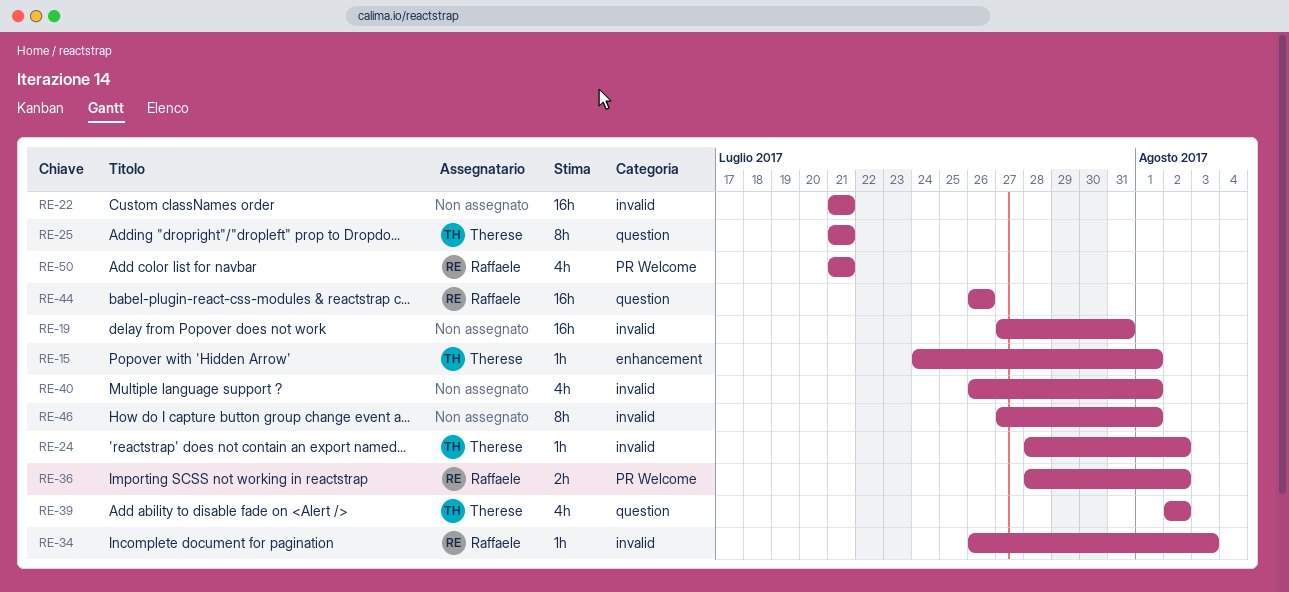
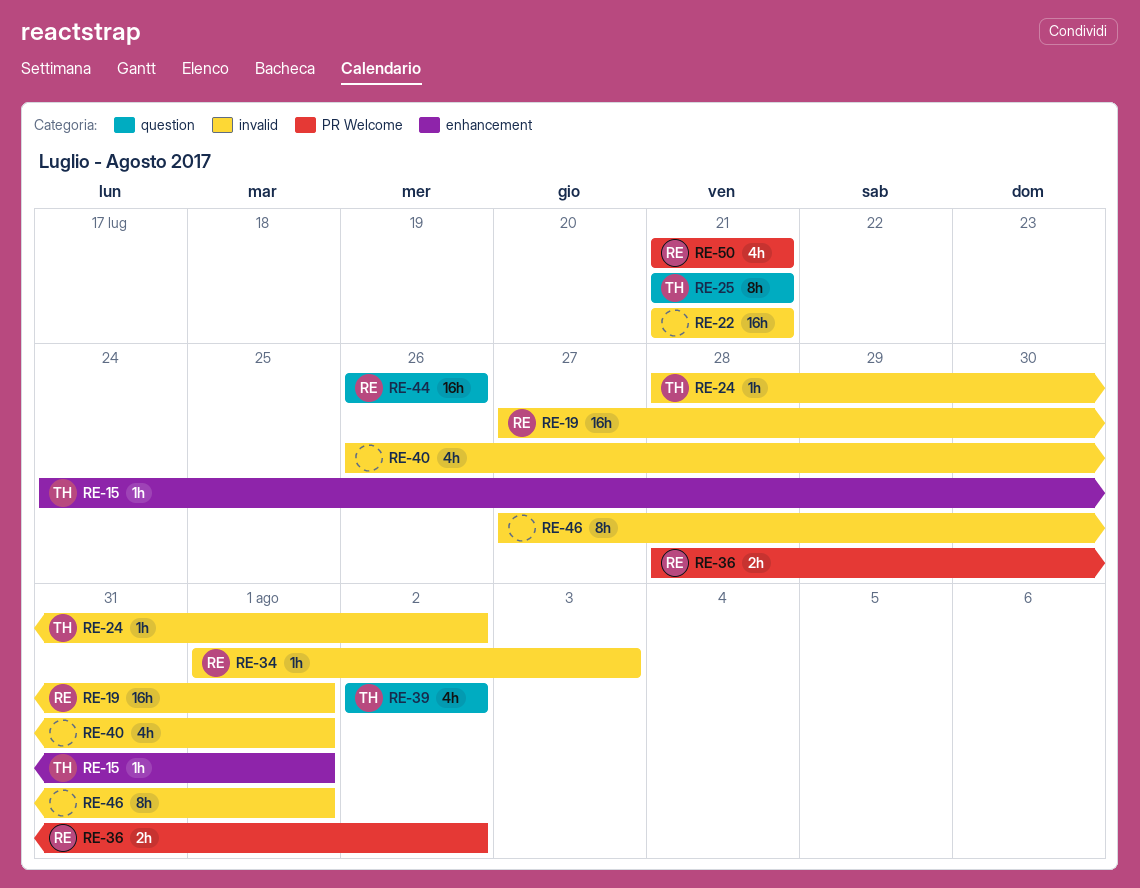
RE-19, owner: none -> Raffaele
RE-19, due: Jul 31 -> Aug 1
RE-34, start: Jul 26 -> Aug 1

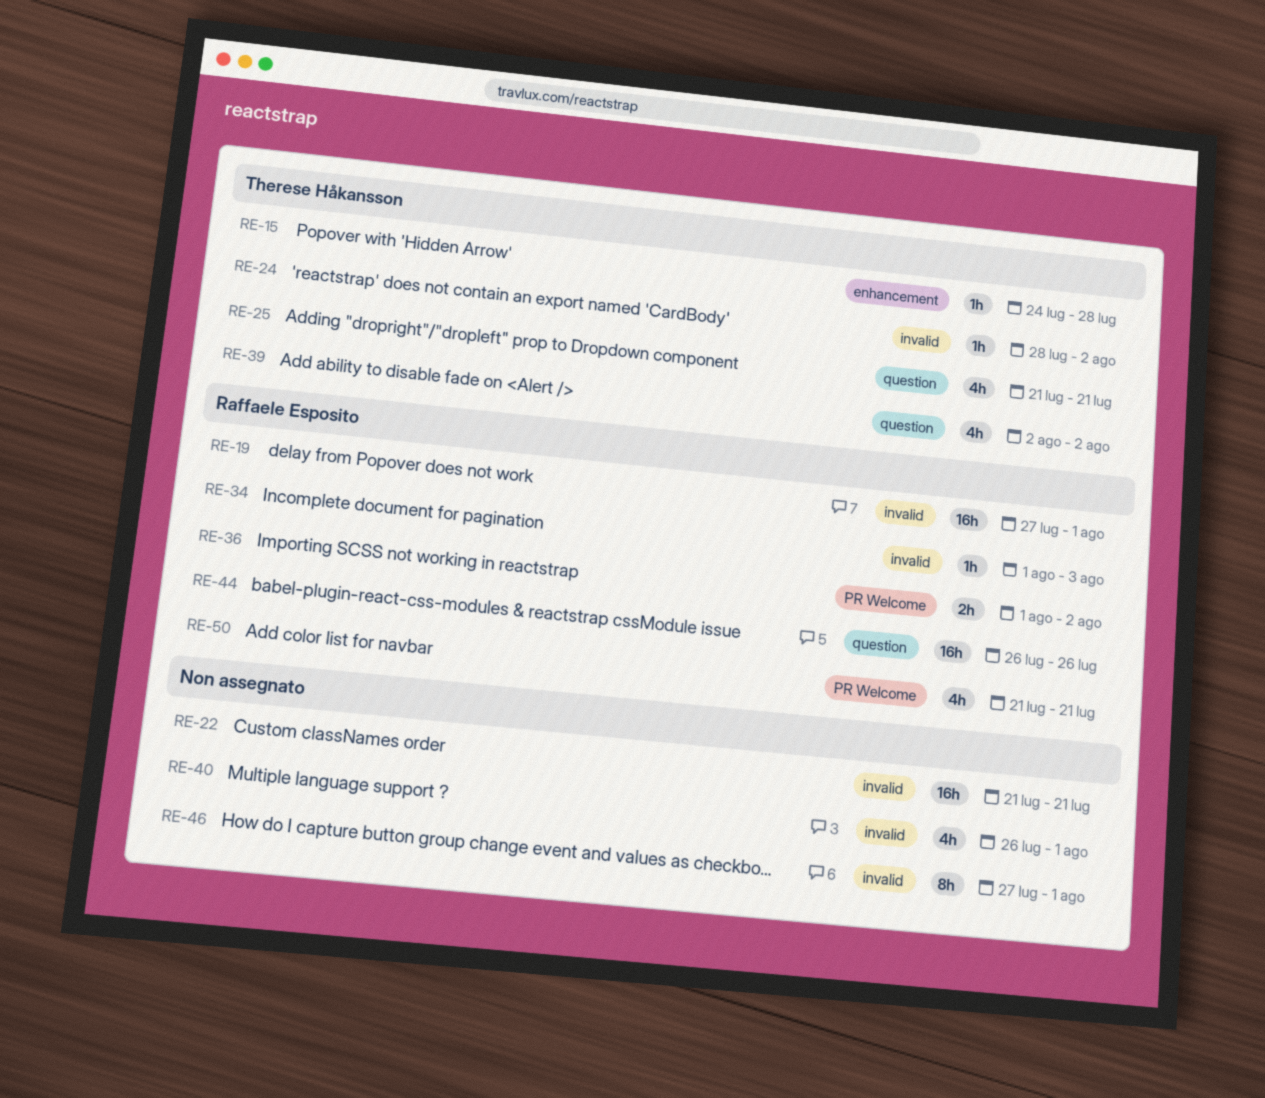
RE-15, due: Aug 1 -> Jul 28
RE-25, estimate: 8h -> 4h
RE-36, start: Jul 28 -> Aug 1

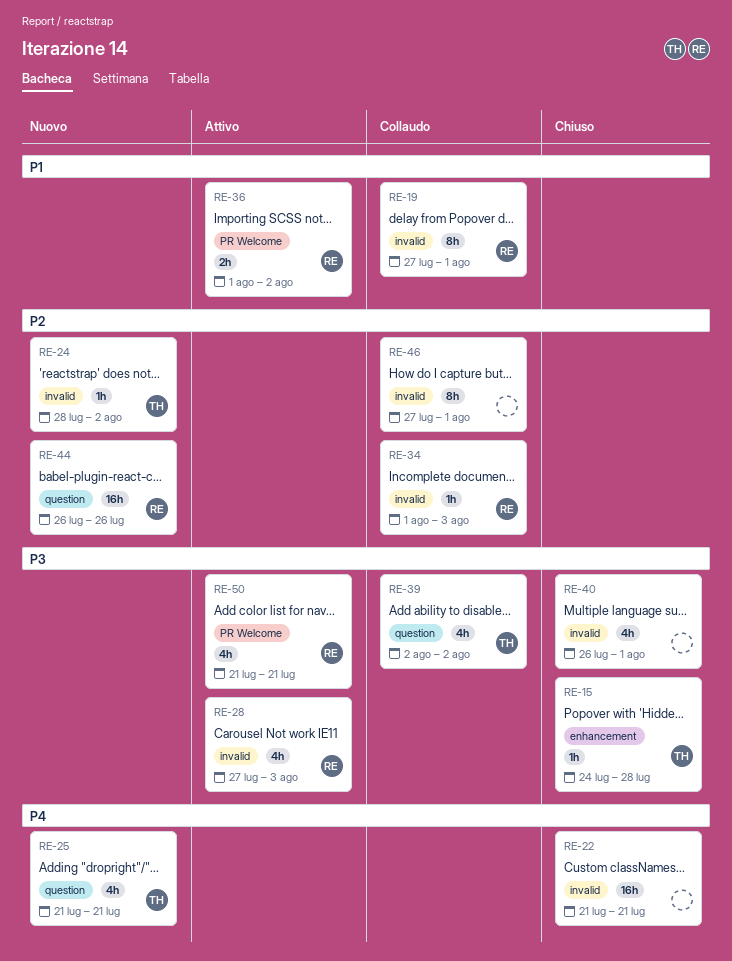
RE-19, estimate: 16h -> 8h
RE-28: none -> present

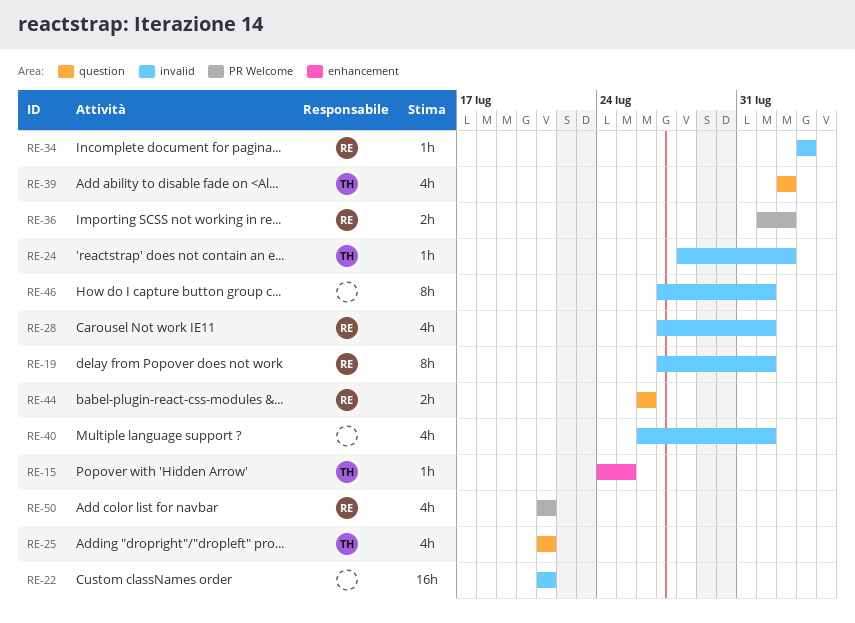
RE-15, due: Jul 28 -> Jul 25
RE-28, due: Aug 3 -> Aug 1
RE-34, start: Aug 1 -> Aug 3
RE-44, estimate: 16h -> 2h

